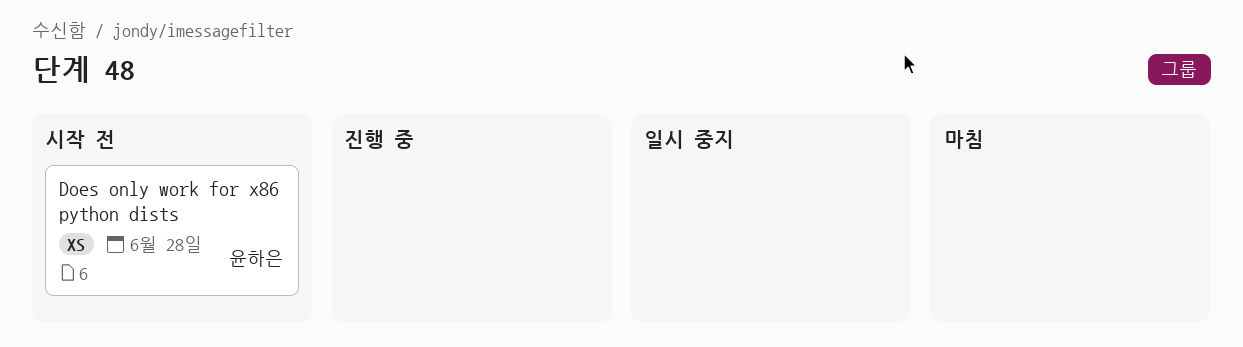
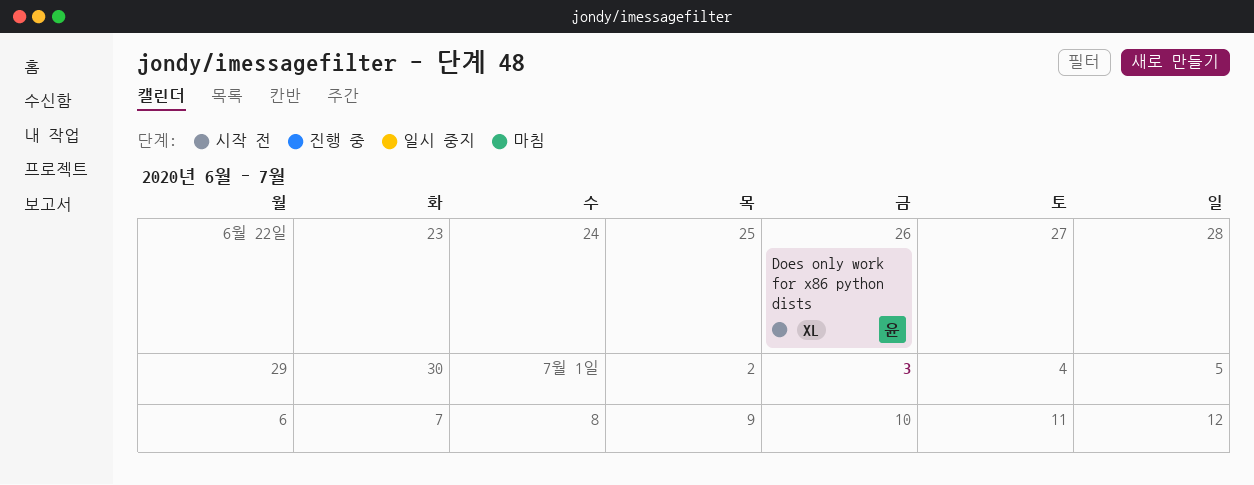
Does only work for x86 python dists, estimate: XS -> XL
Does only work for x86 python dists, due: Jun 28 -> Jun 26

